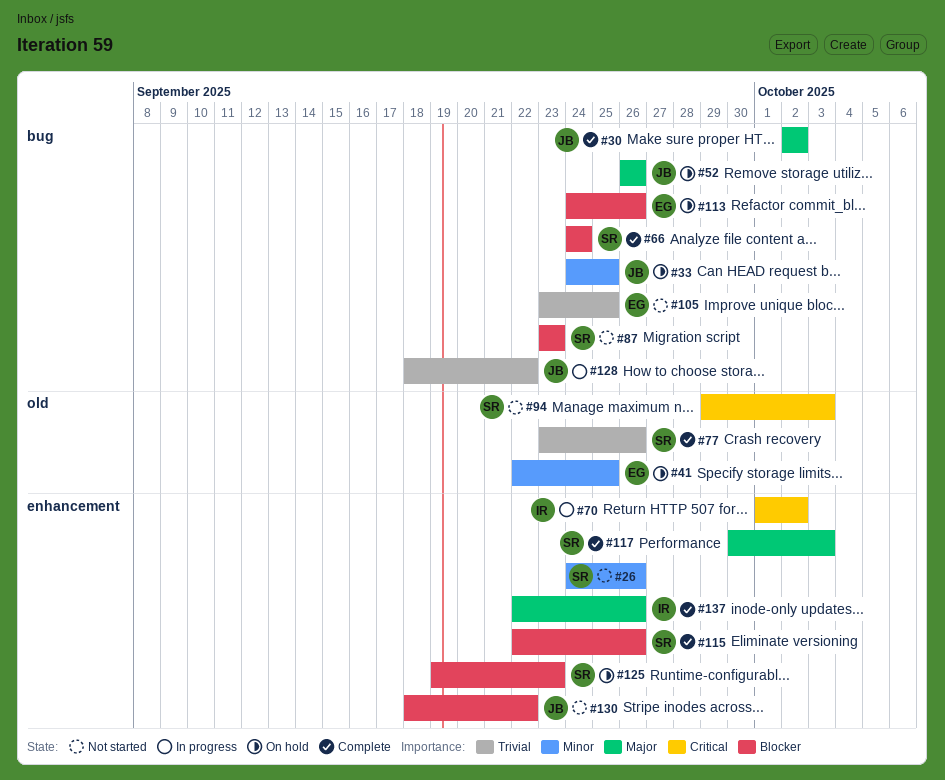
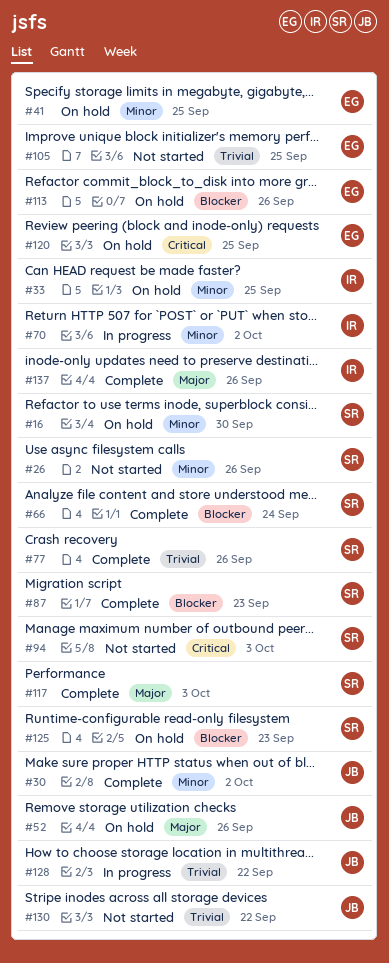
#16: none -> present
#30, priority: Major -> Minor
#33, owner: JB -> IR
#70, priority: Critical -> Minor
#87, status: Not started -> Complete
#115: present -> none
#120: none -> present
#130, priority: Blocker -> Trivial

